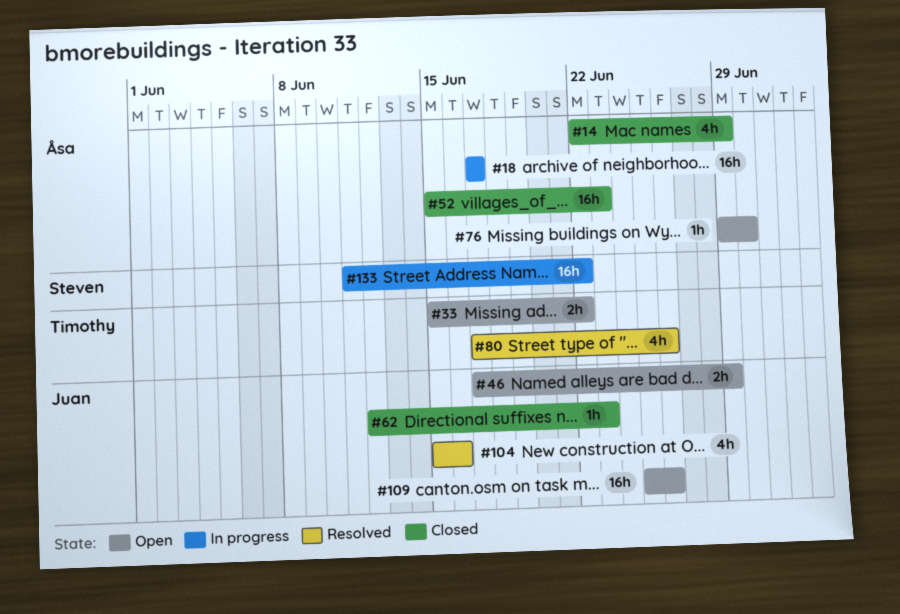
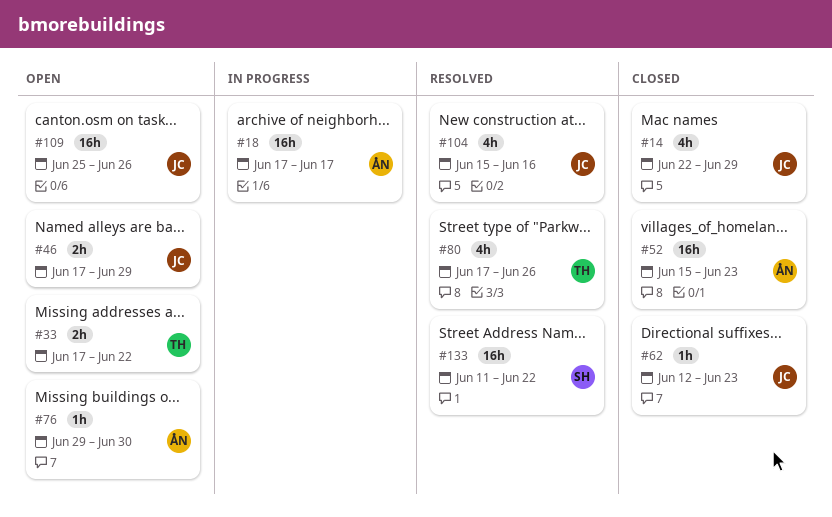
#14, owner: Åsa -> Juan
#33, start: Jun 15 -> Jun 17
#133, status: In progress -> Resolved

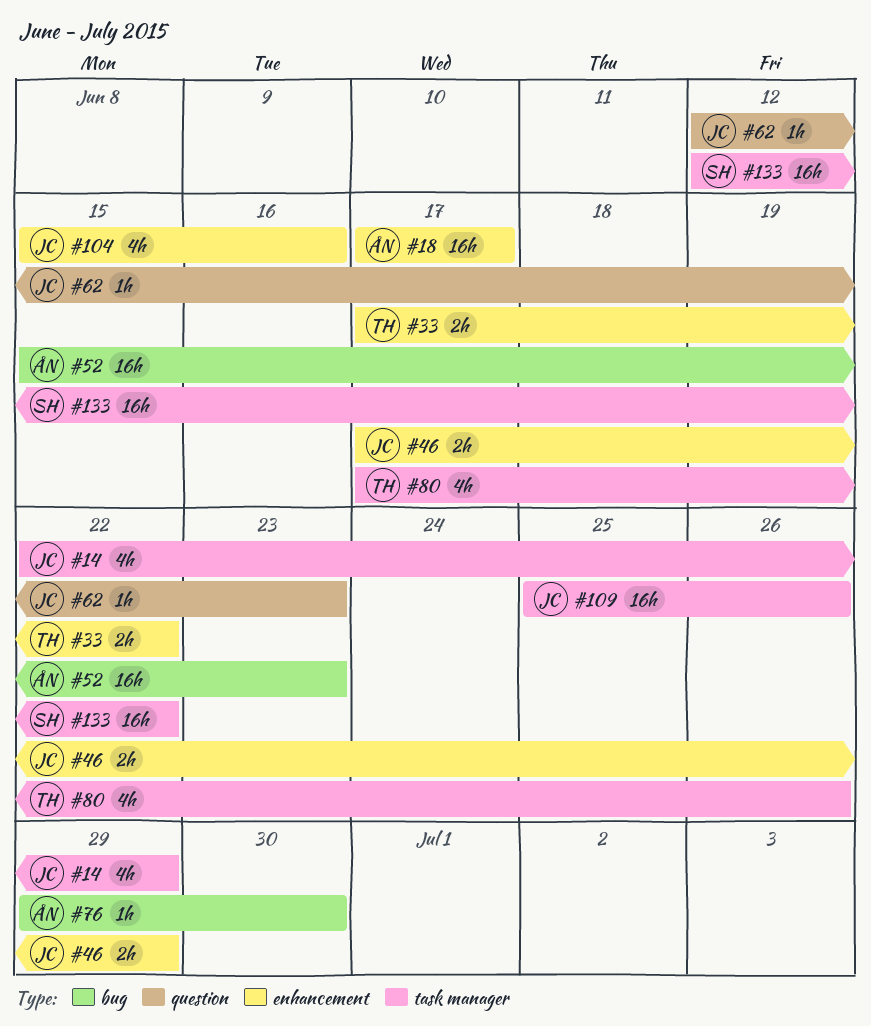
#133, start: Jun 11 -> Jun 12

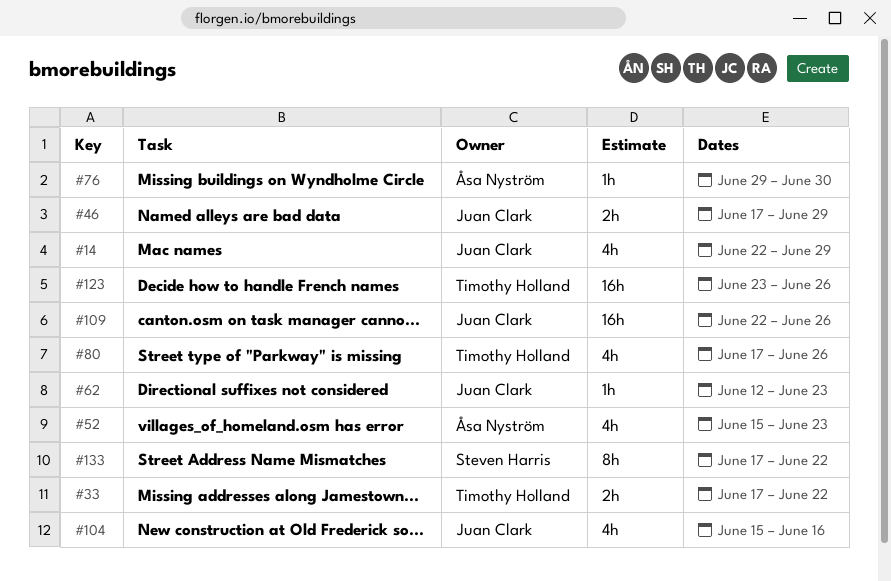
#18: present -> none
#52, estimate: 16h -> 4h
#109, start: Jun 25 -> Jun 22
#123: none -> present
#133, estimate: 16h -> 8h
#133, start: Jun 12 -> Jun 17

